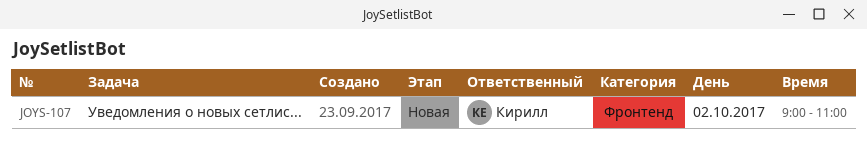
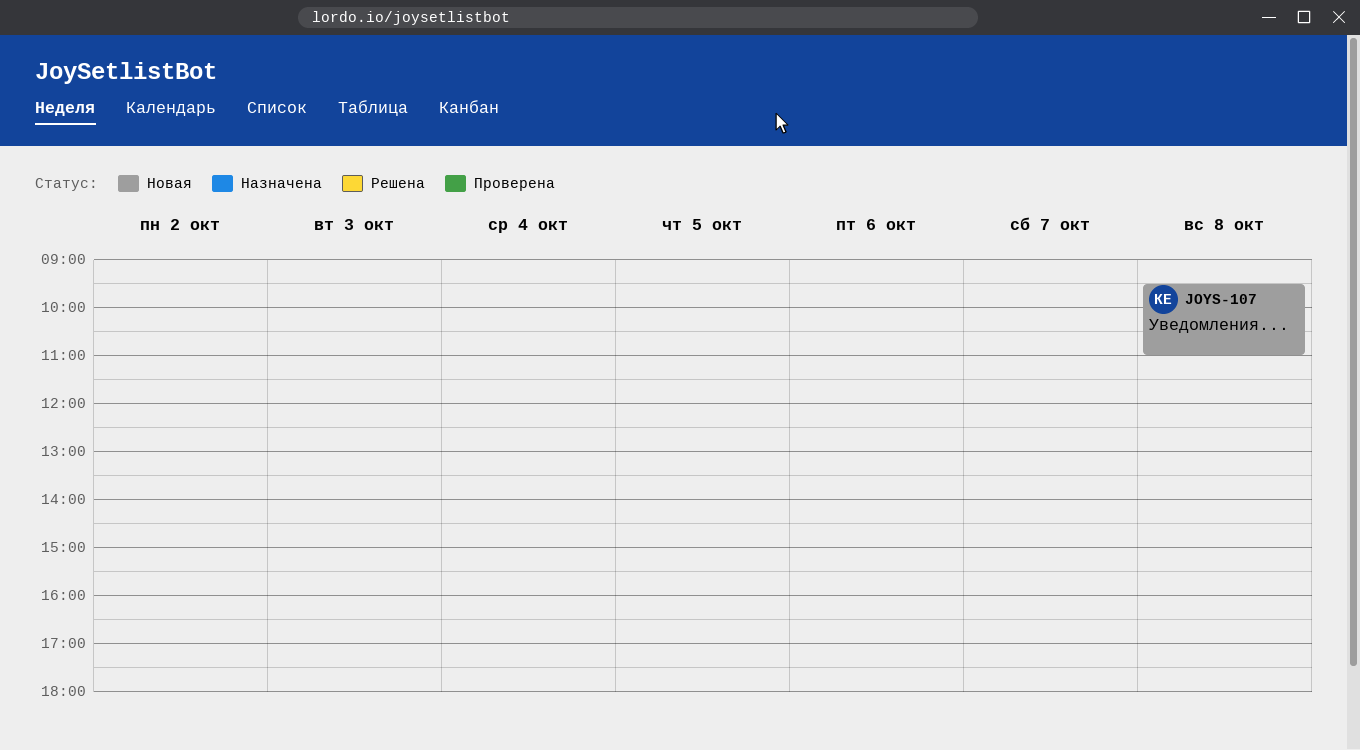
JOYS-107, day: Oct 2 -> Oct 8
JOYS-107, begins: 09:00 -> 09:30

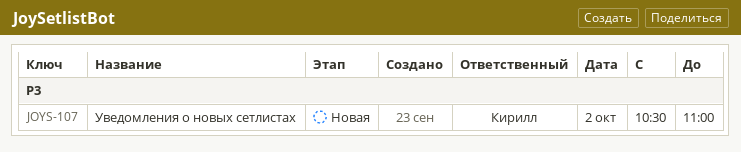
JOYS-107, day: Oct 8 -> Oct 2
JOYS-107, begins: 09:30 -> 10:30

